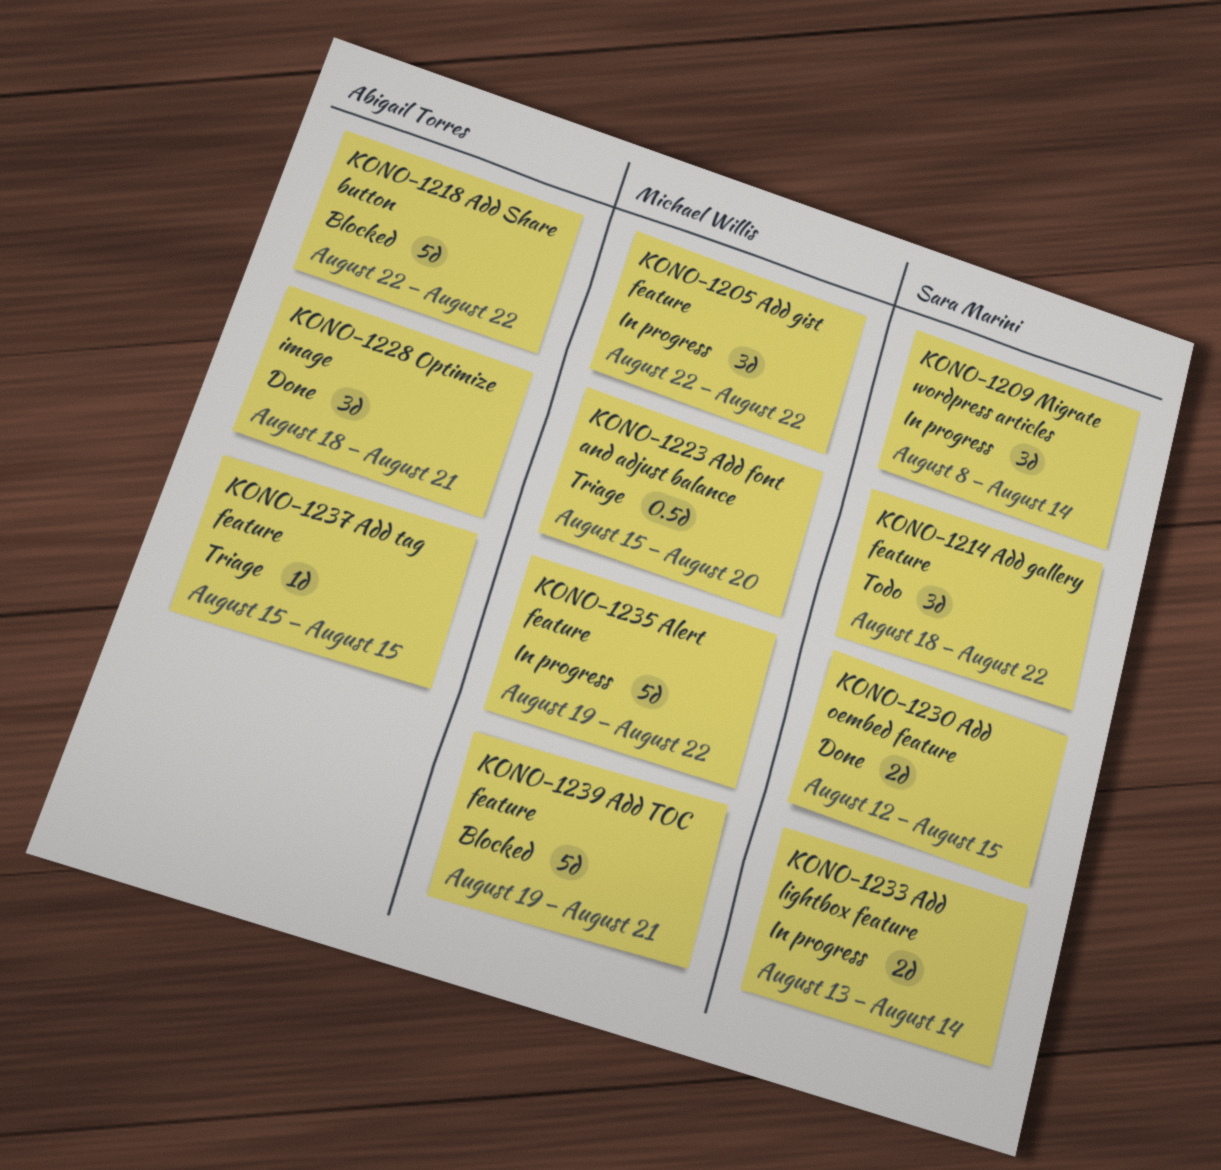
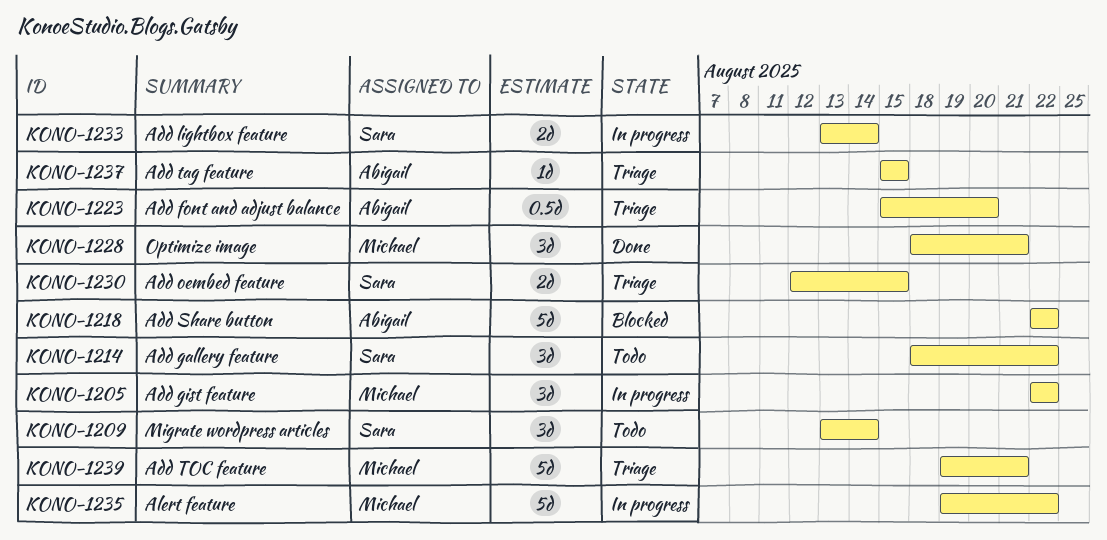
KONO-1209, status: In progress -> Todo
KONO-1209, start: Aug 8 -> Aug 13
KONO-1223, owner: Michael Willis -> Abigail Torres
KONO-1228, owner: Abigail Torres -> Michael Willis
KONO-1230, status: Done -> Triage
KONO-1239, status: Blocked -> Triage

